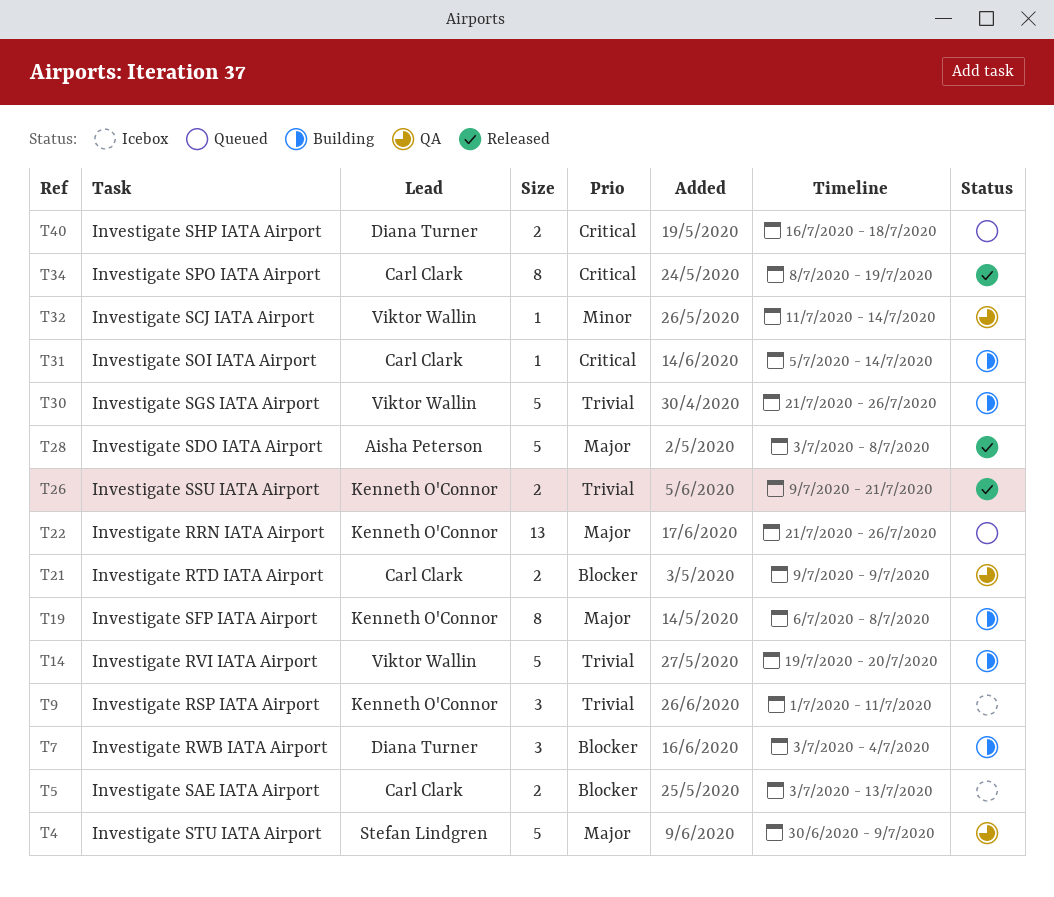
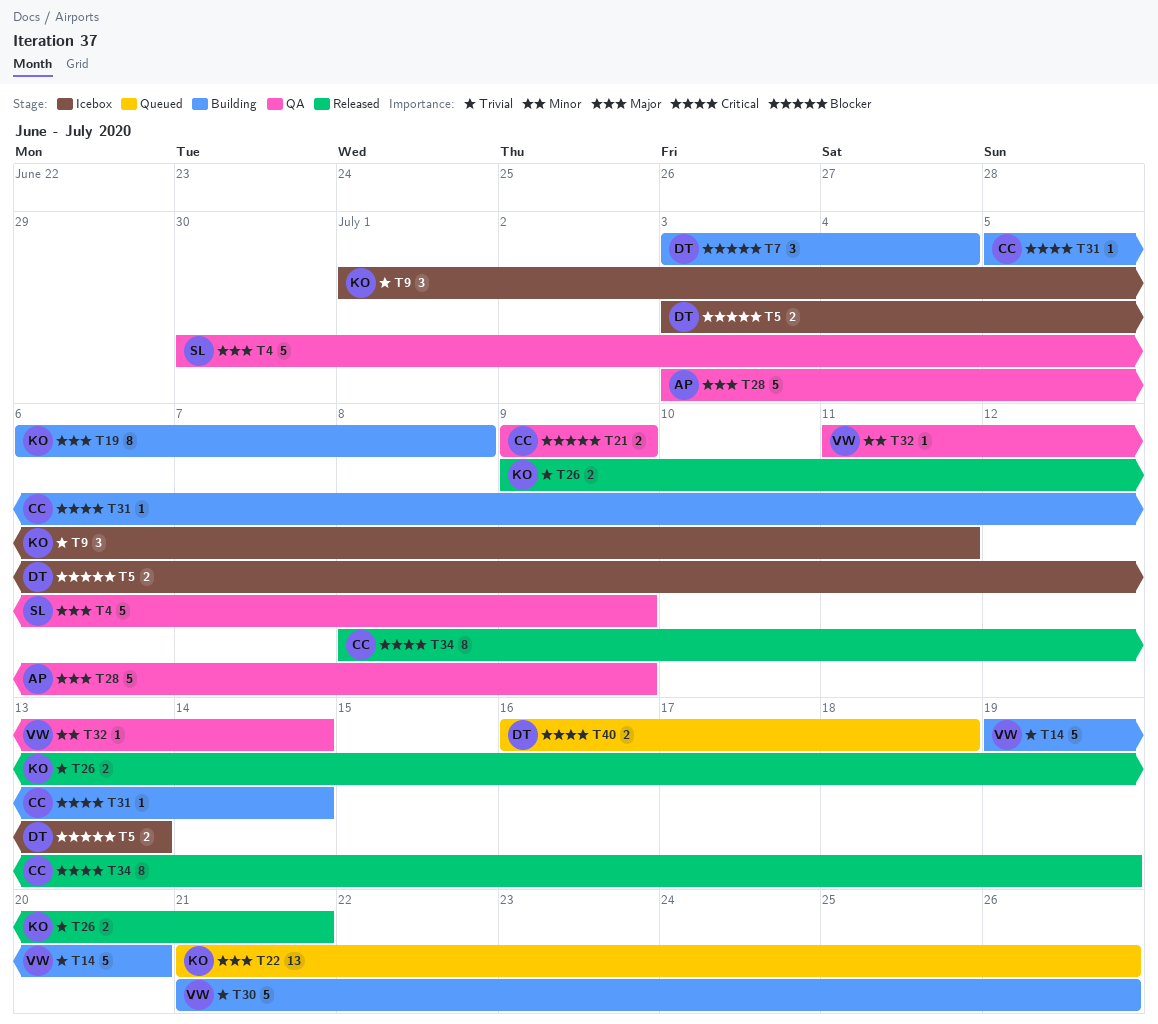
T5, owner: Carl Clark -> Diana Turner
T28, status: Released -> QA
T28, due: Jul 8 -> Jul 9

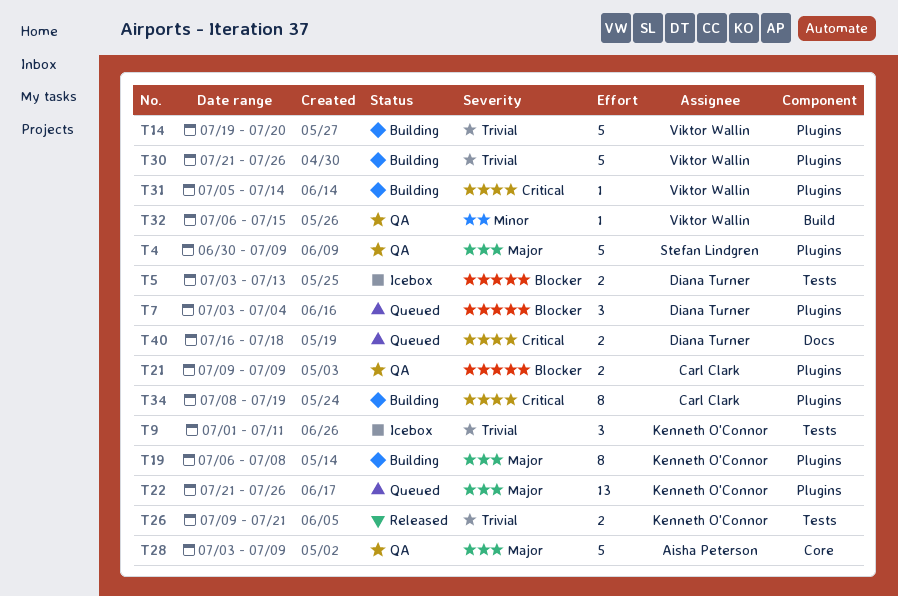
T7, status: Building -> Queued
T31, owner: Carl Clark -> Viktor Wallin
T32, start: Jul 11 -> Jul 6
T32, due: Jul 14 -> Jul 15
T34, status: Released -> Building

